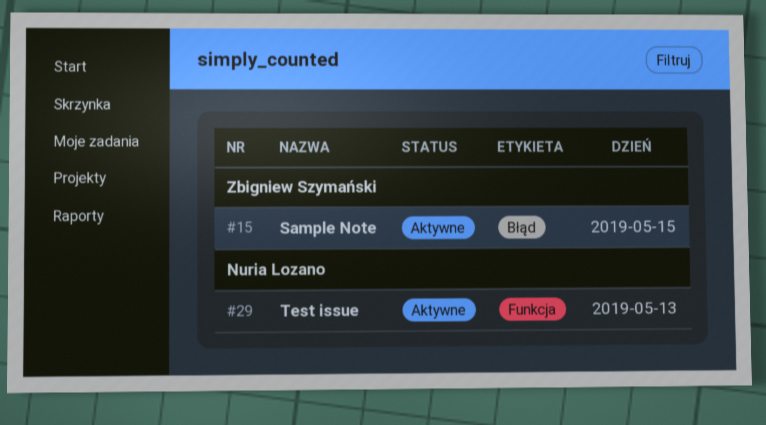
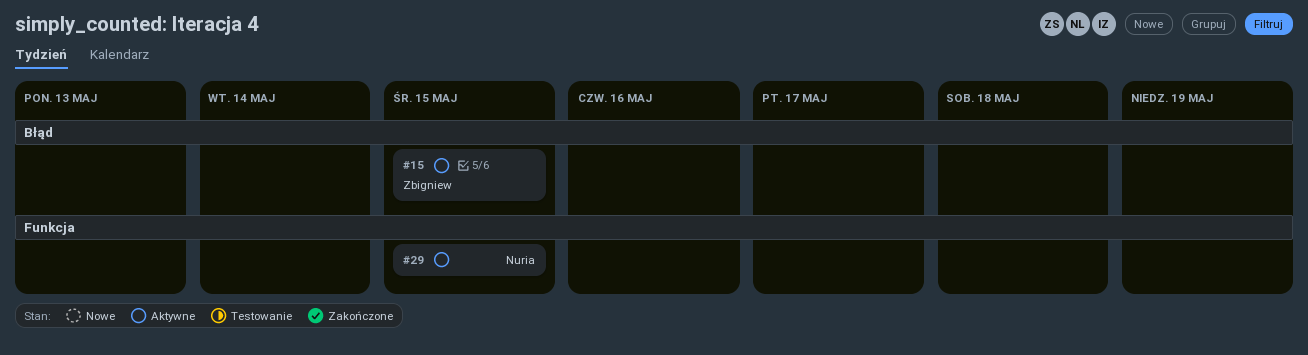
#29, day: May 13 -> May 15

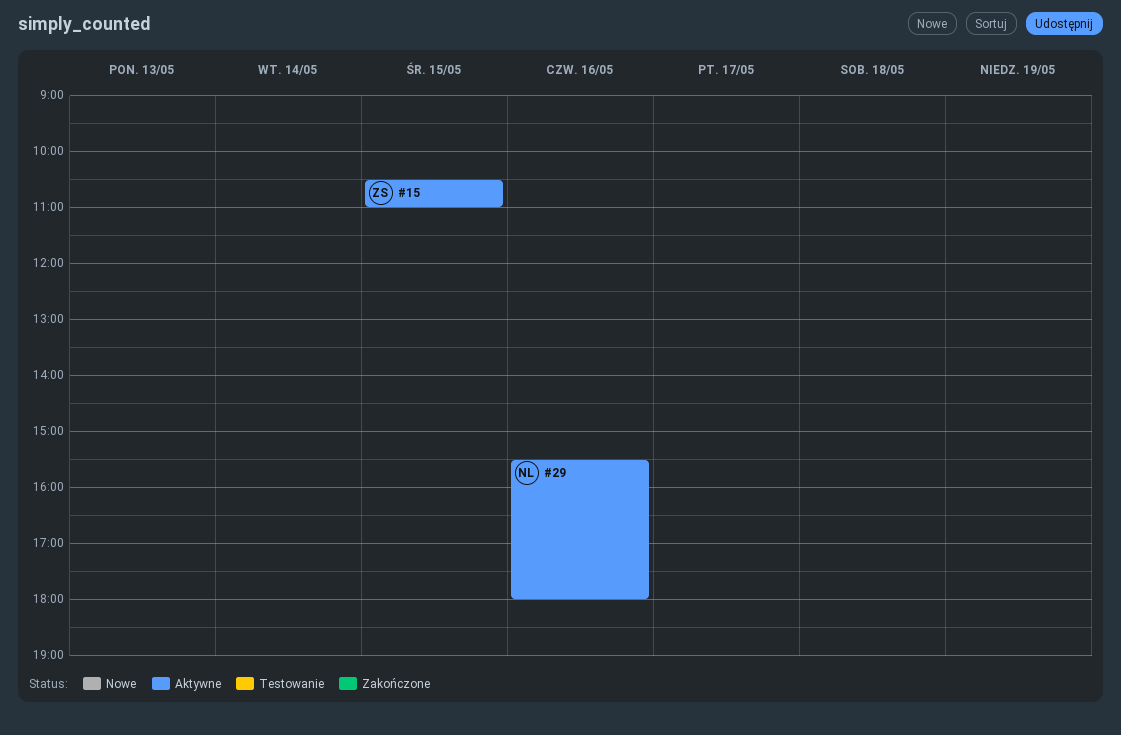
#29, day: May 15 -> May 16

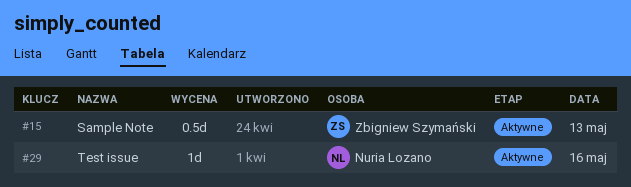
#15, day: May 15 -> May 13

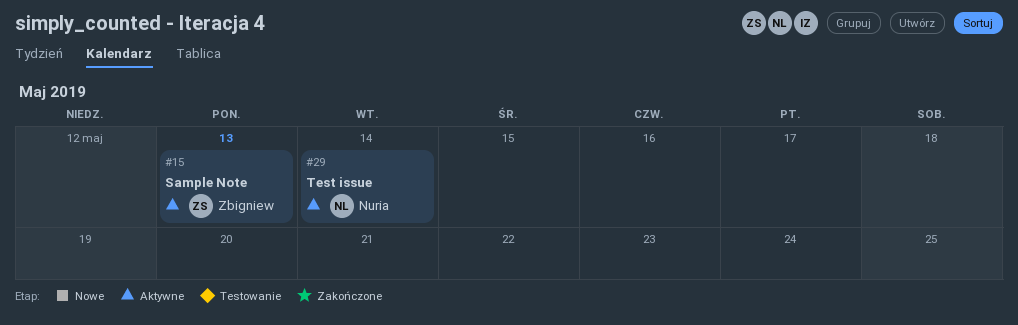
#29, day: May 16 -> May 14

